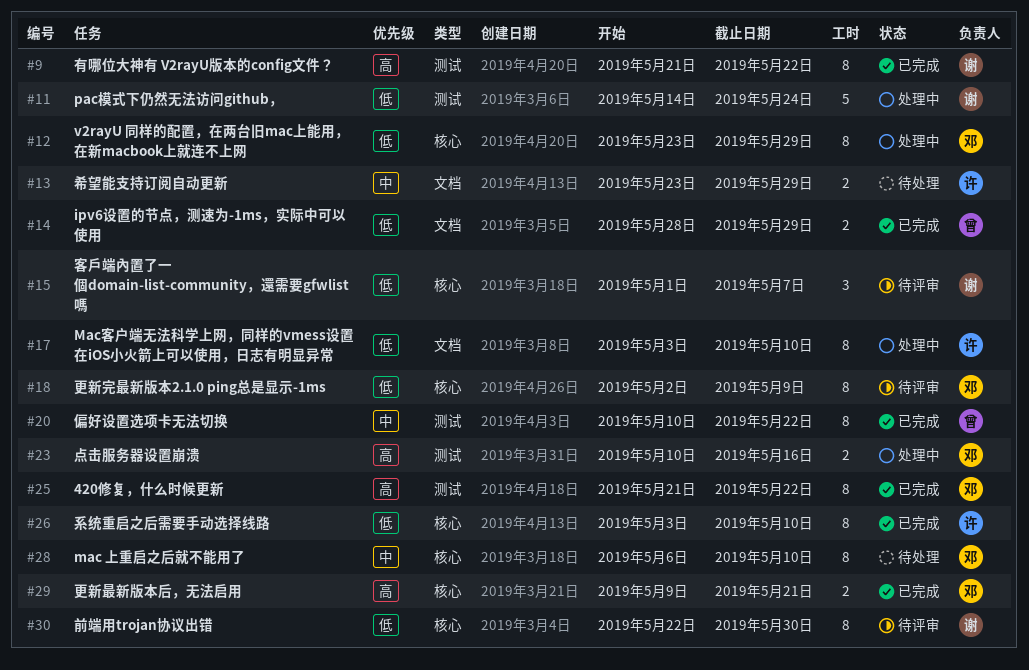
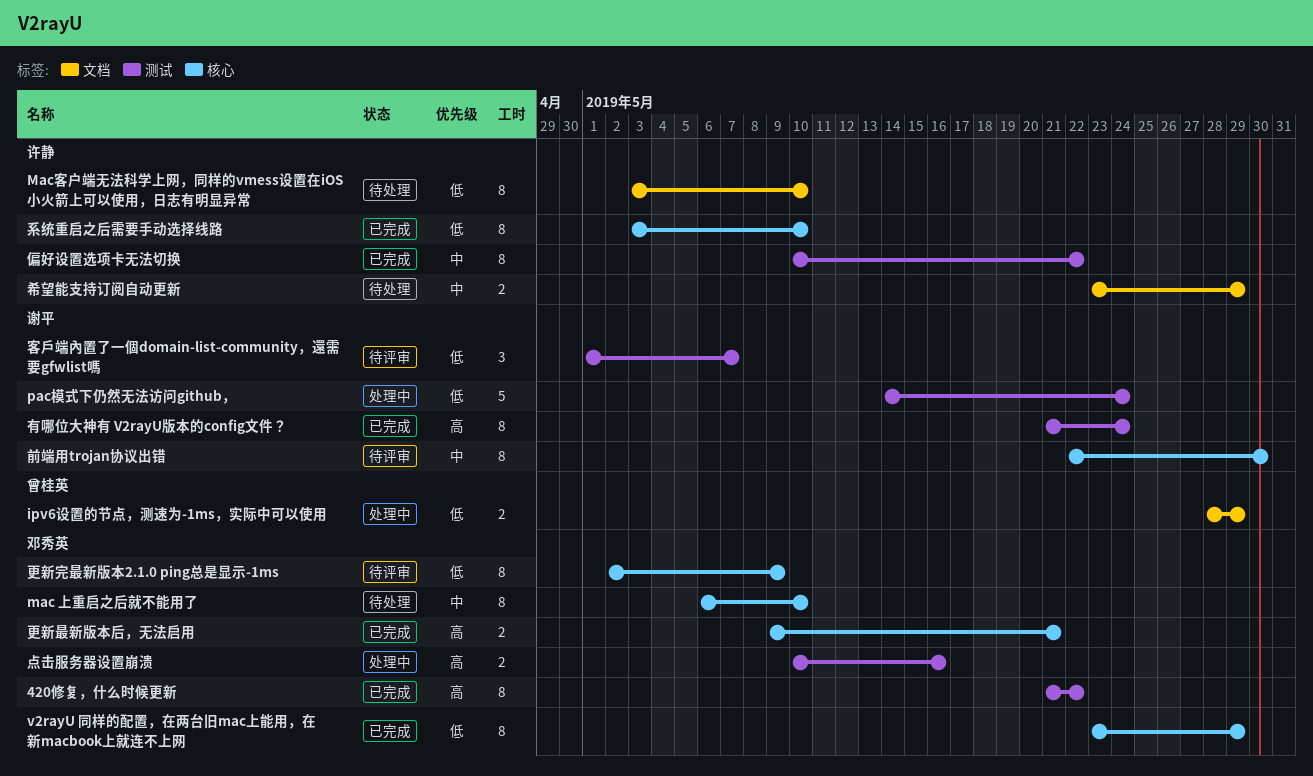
ipv6设置的节点，测速为-1ms，实际中可以使用, status: 已完成 -> 处理中
Mac客户端无法科学上网，同样的vmess设置在iOS小火箭上可以使用，日志有明显异常, status: 处理中 -> 待处理
v2rayU 同样的配置，在两台旧mac上能用，在新macbook上就连不上网, status: 处理中 -> 已完成
偏好设置选项卡无法切换, owner: 曾桂英 -> 许静
前端用trojan协议出错, priority: 低 -> 中
客戶端內置了一個domain-list-community，還需要gfwlist嗎, label: 核心 -> 测试
有哪位大神有 V2rayU版本的config文件？, due: May 22 -> May 24

